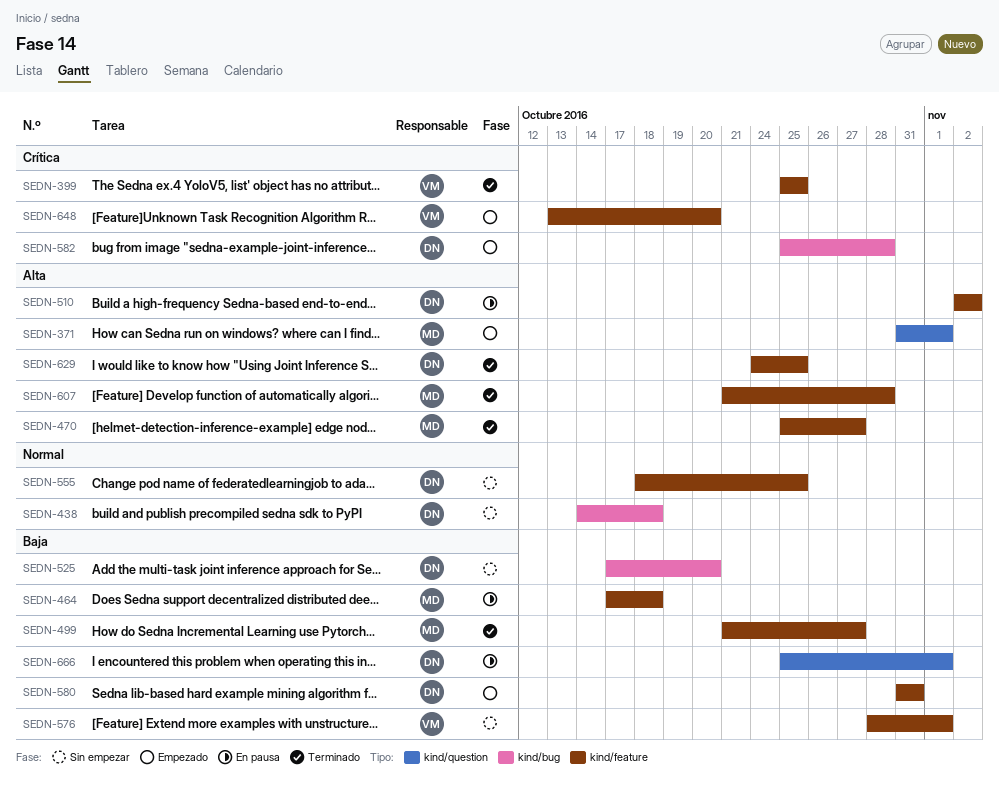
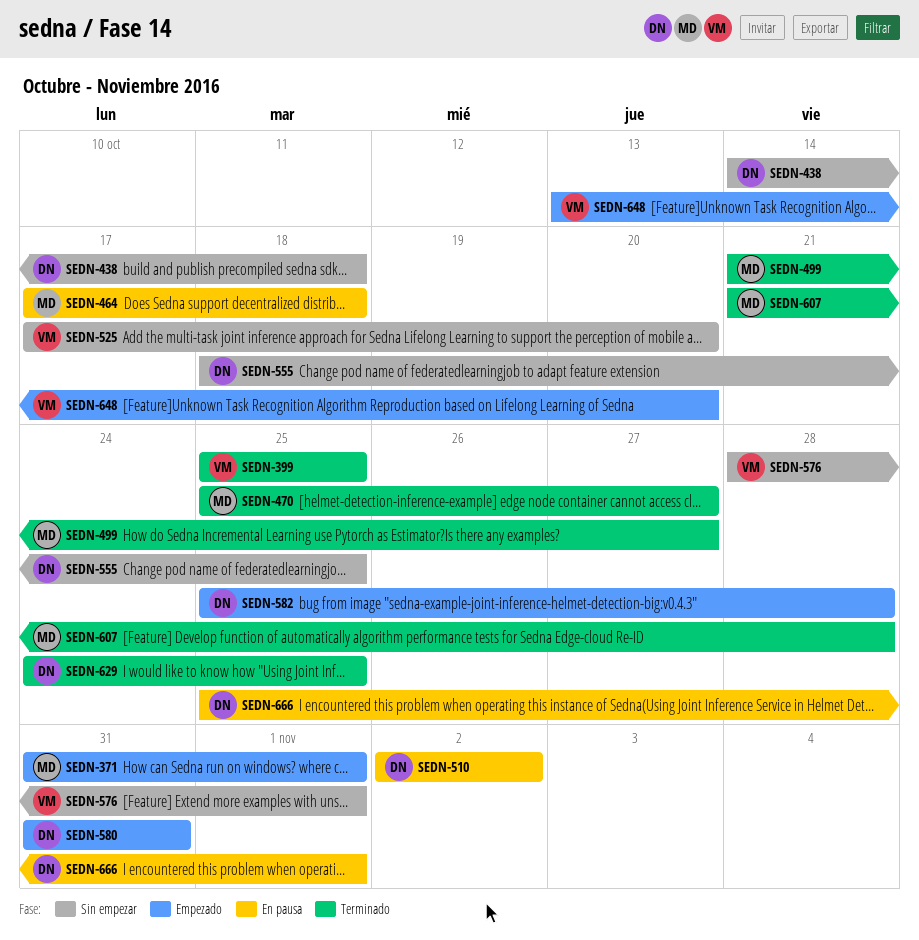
SEDN-525, owner: DN -> VM

